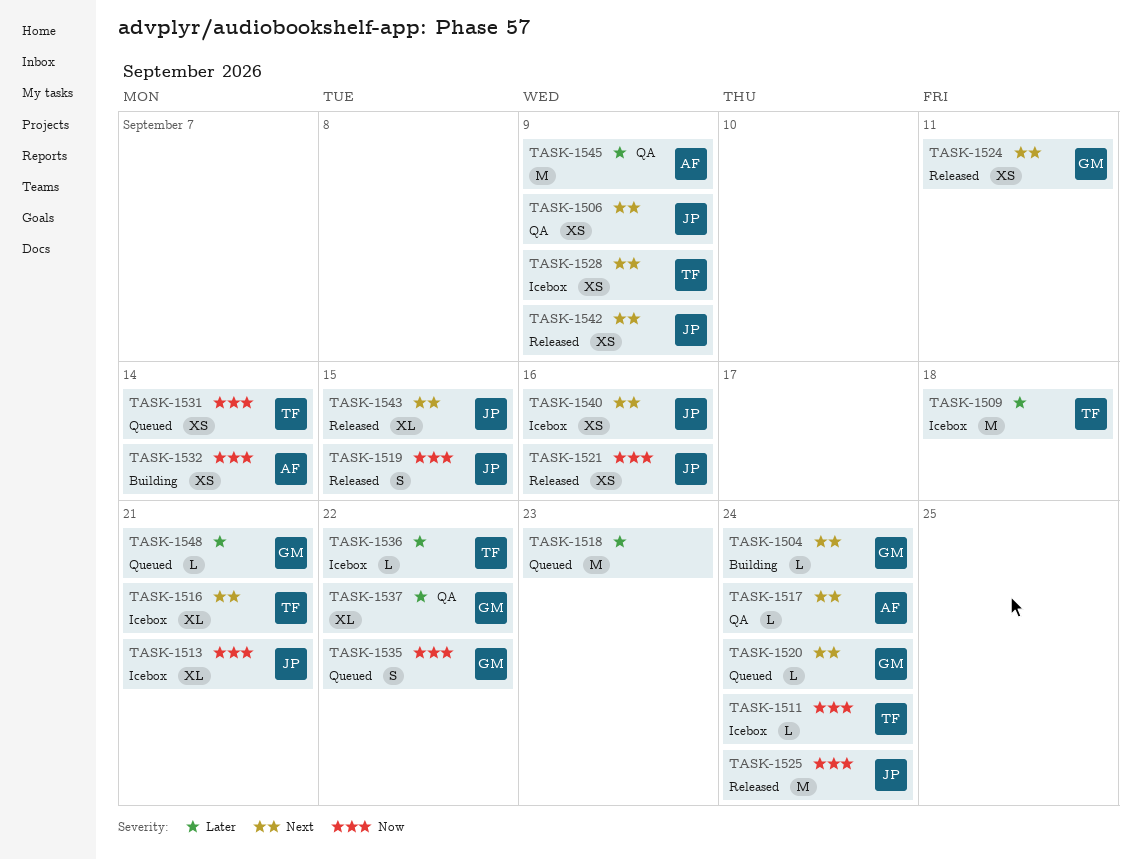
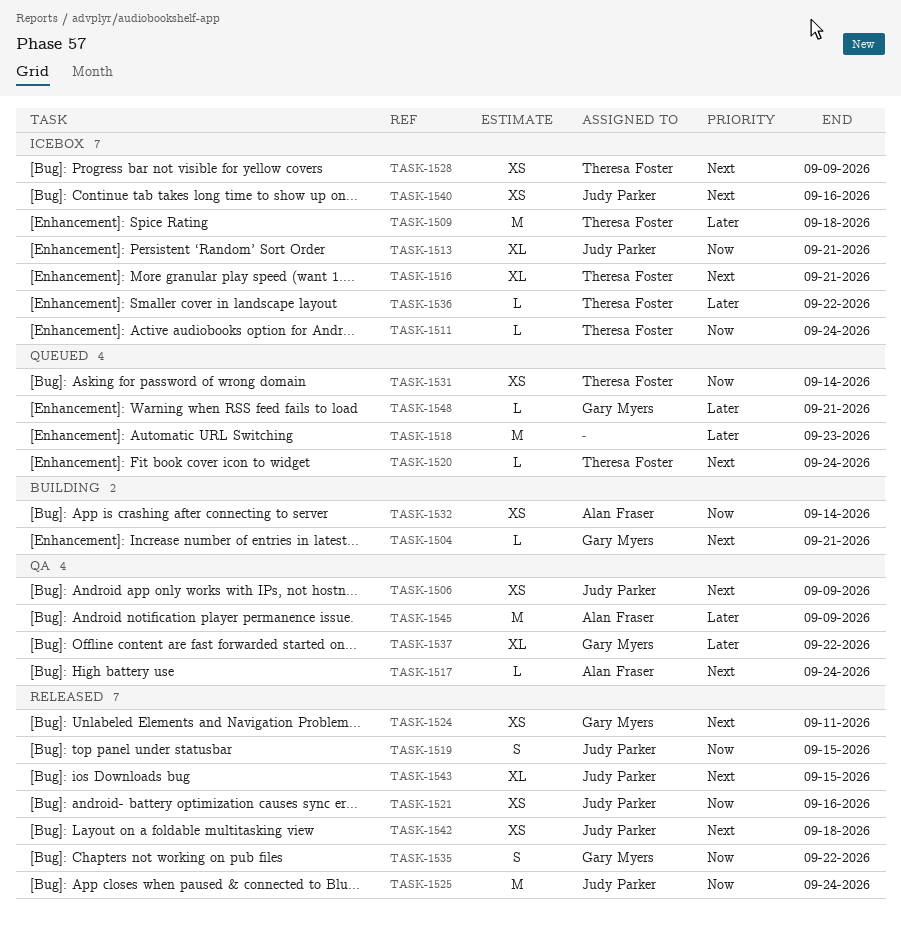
TASK-1504, due: Sep 24 -> Sep 21
TASK-1520, owner: Gary Myers -> Theresa Foster
TASK-1535, status: Queued -> Released
TASK-1542, due: Sep 9 -> Sep 18

